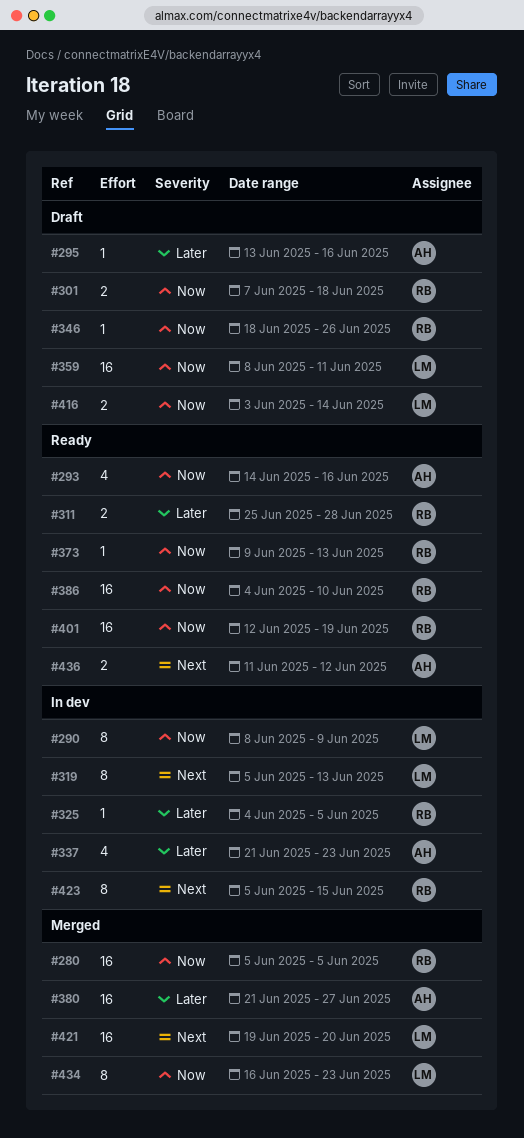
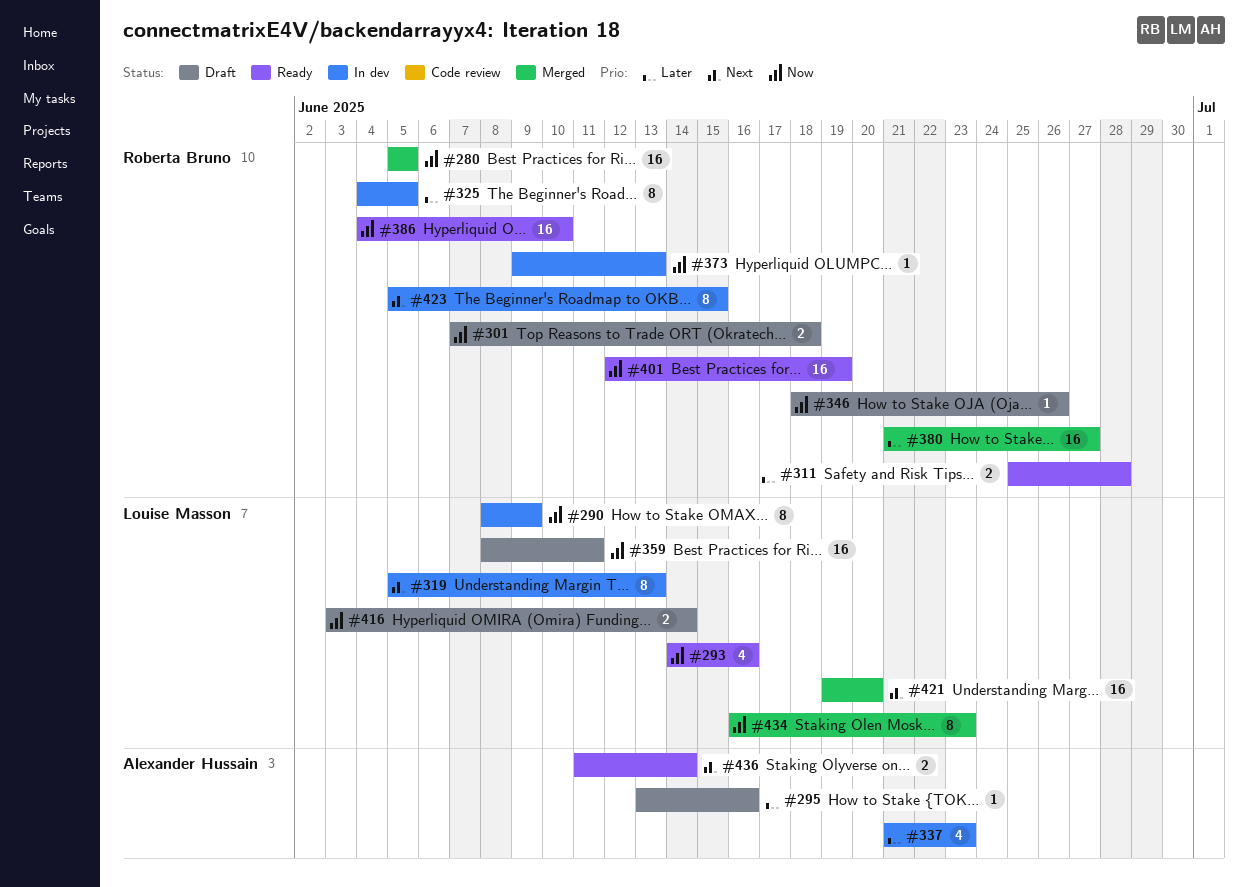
#293, owner: Alexander Hussain -> Louise Masson
#325, estimate: 1 -> 8
#373, status: Ready -> In dev
#380, owner: Alexander Hussain -> Roberta Bruno
#436, due: Jun 12 -> Jun 14

